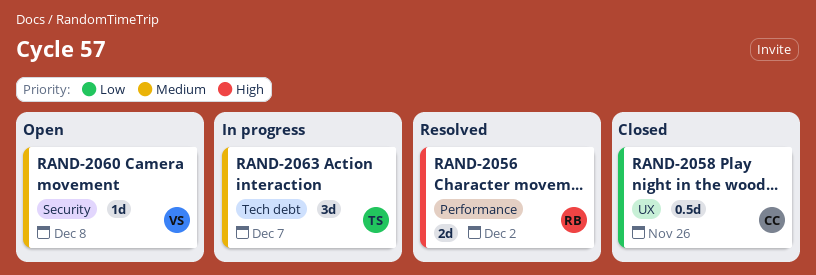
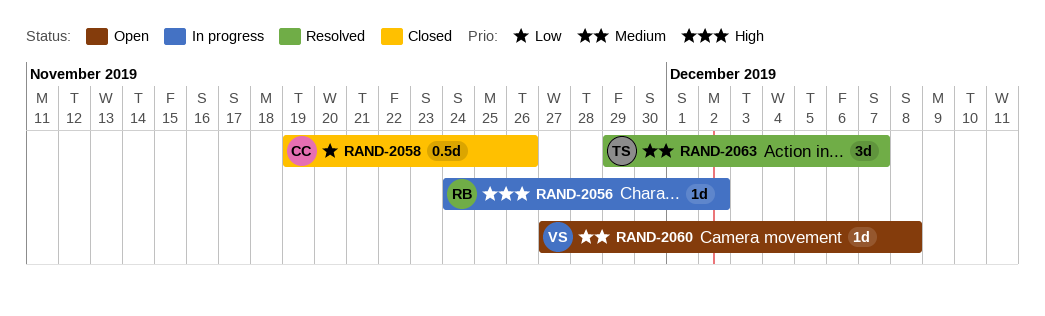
RAND-2056, status: Resolved -> In progress
RAND-2056, estimate: 2d -> 1d
RAND-2063, status: In progress -> Resolved

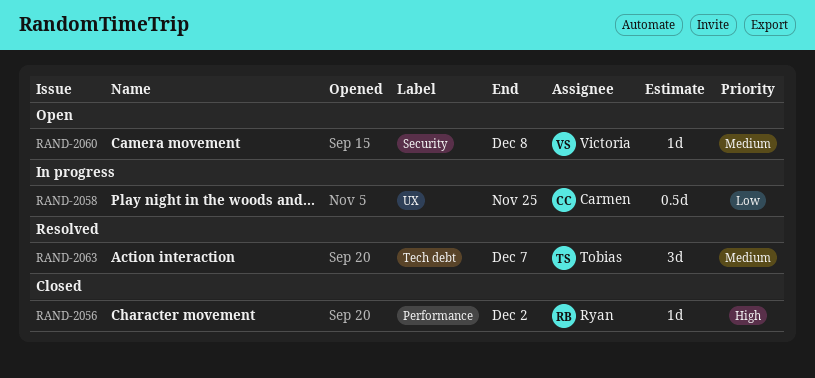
RAND-2056, status: In progress -> Closed
RAND-2058, status: Closed -> In progress
RAND-2058, due: Nov 26 -> Nov 25

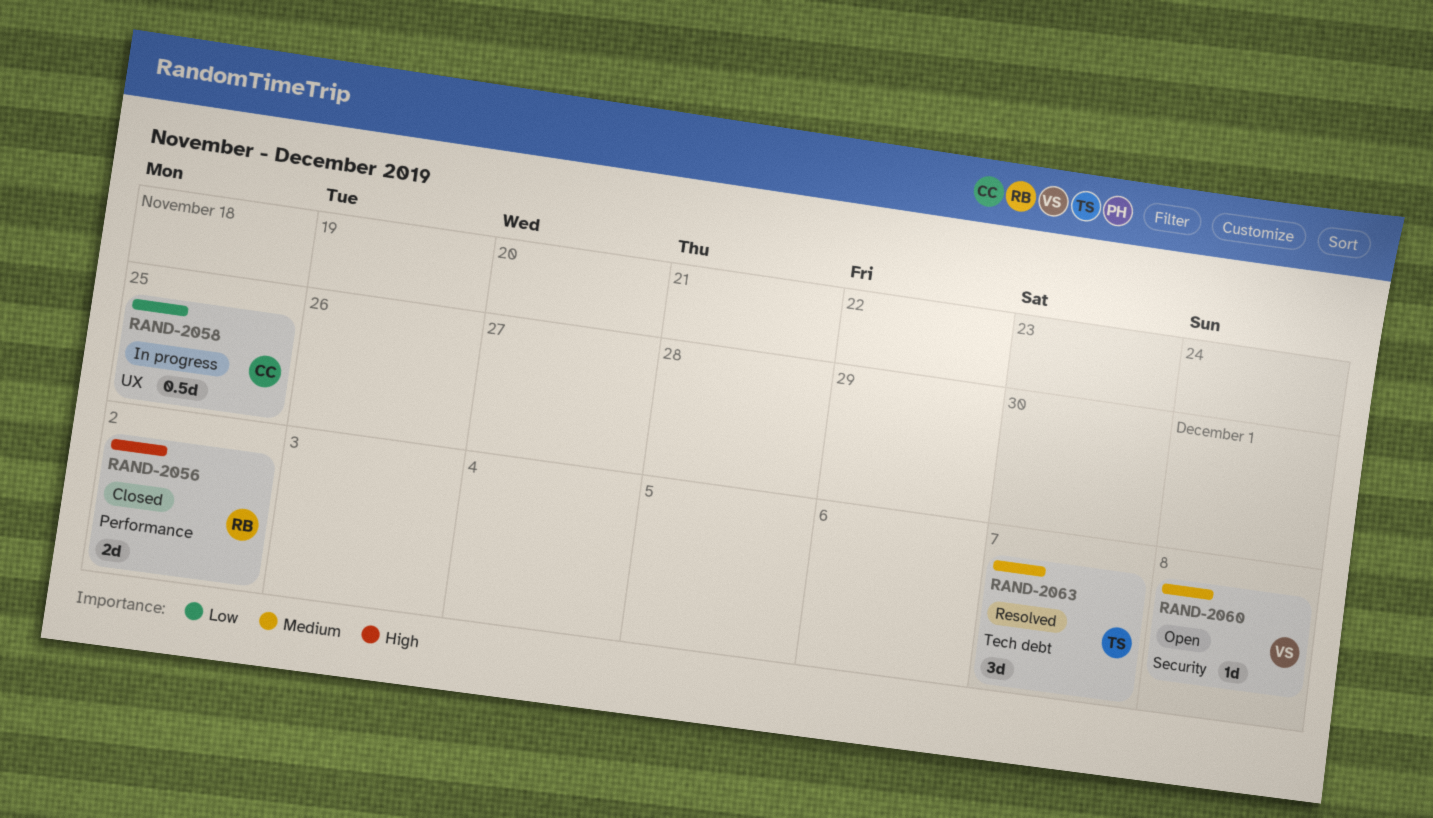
RAND-2056, estimate: 1d -> 2d

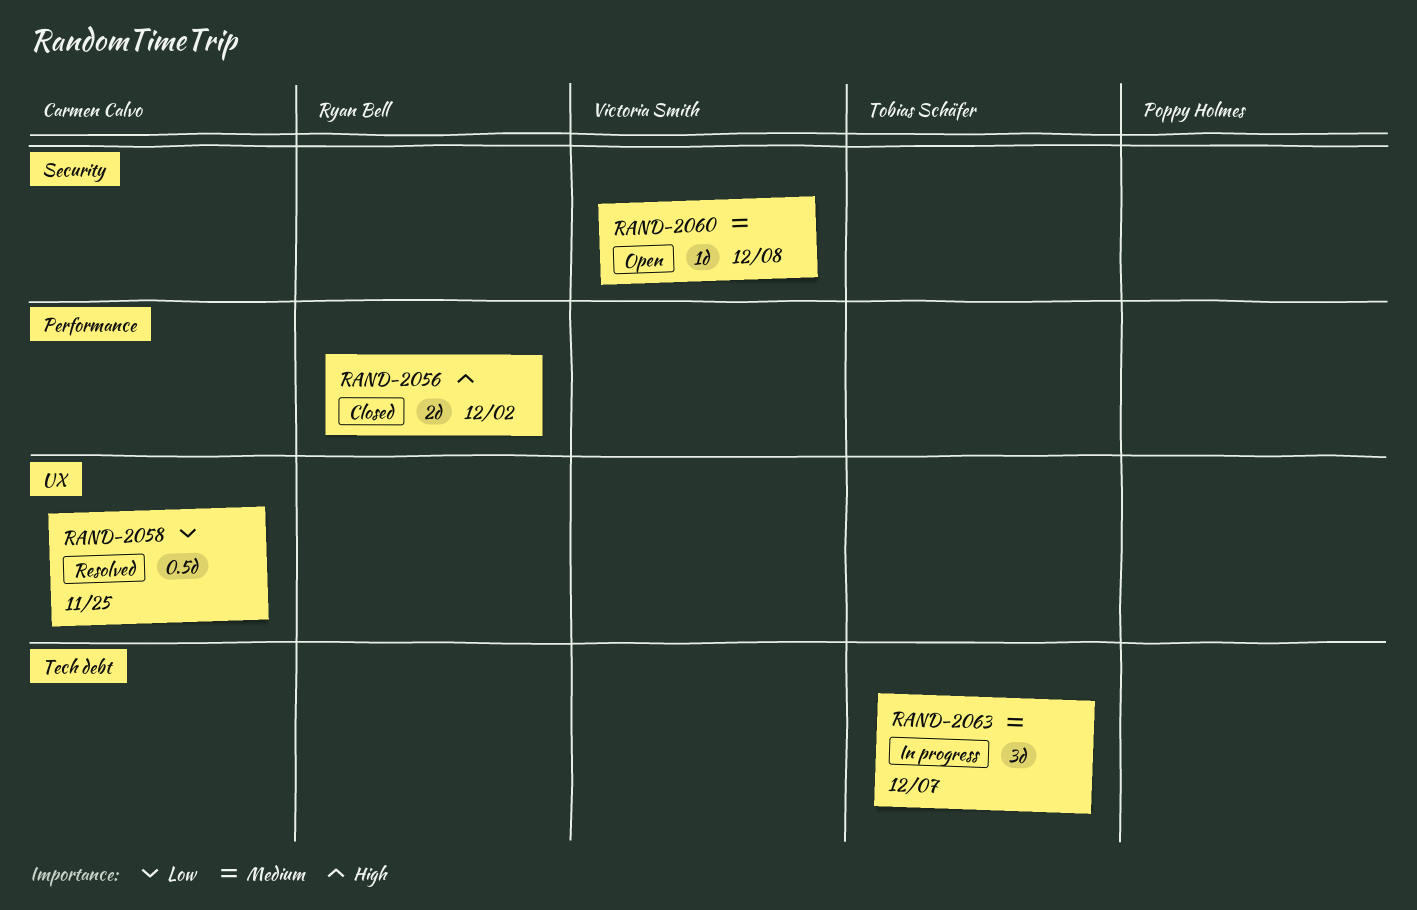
RAND-2058, status: In progress -> Resolved
RAND-2063, status: Resolved -> In progress

